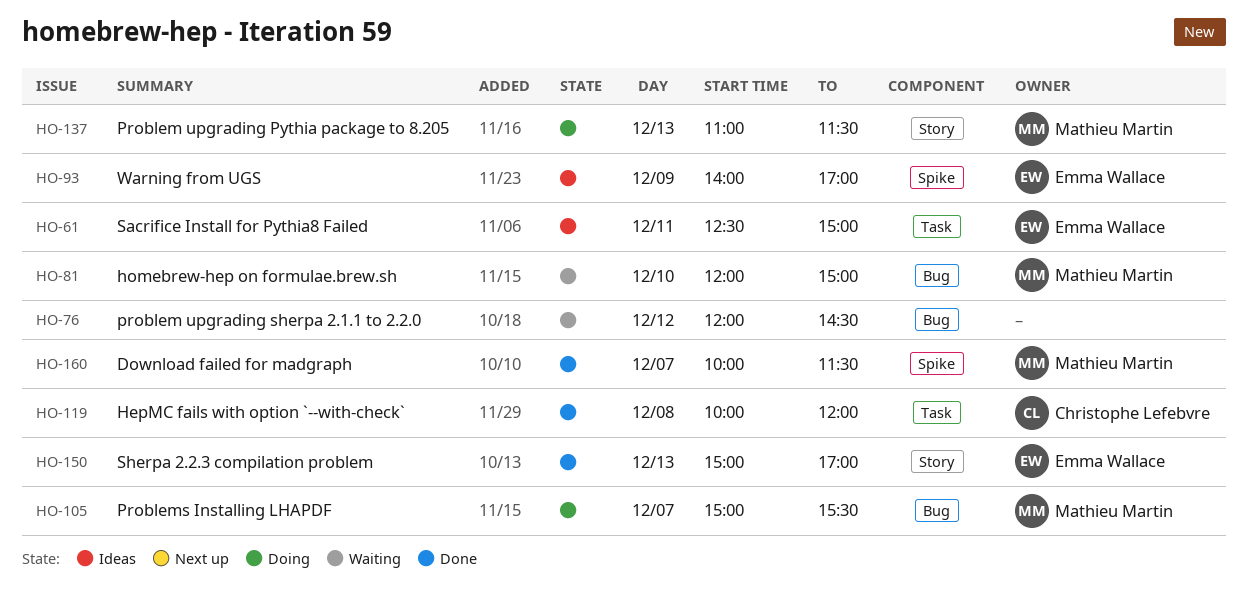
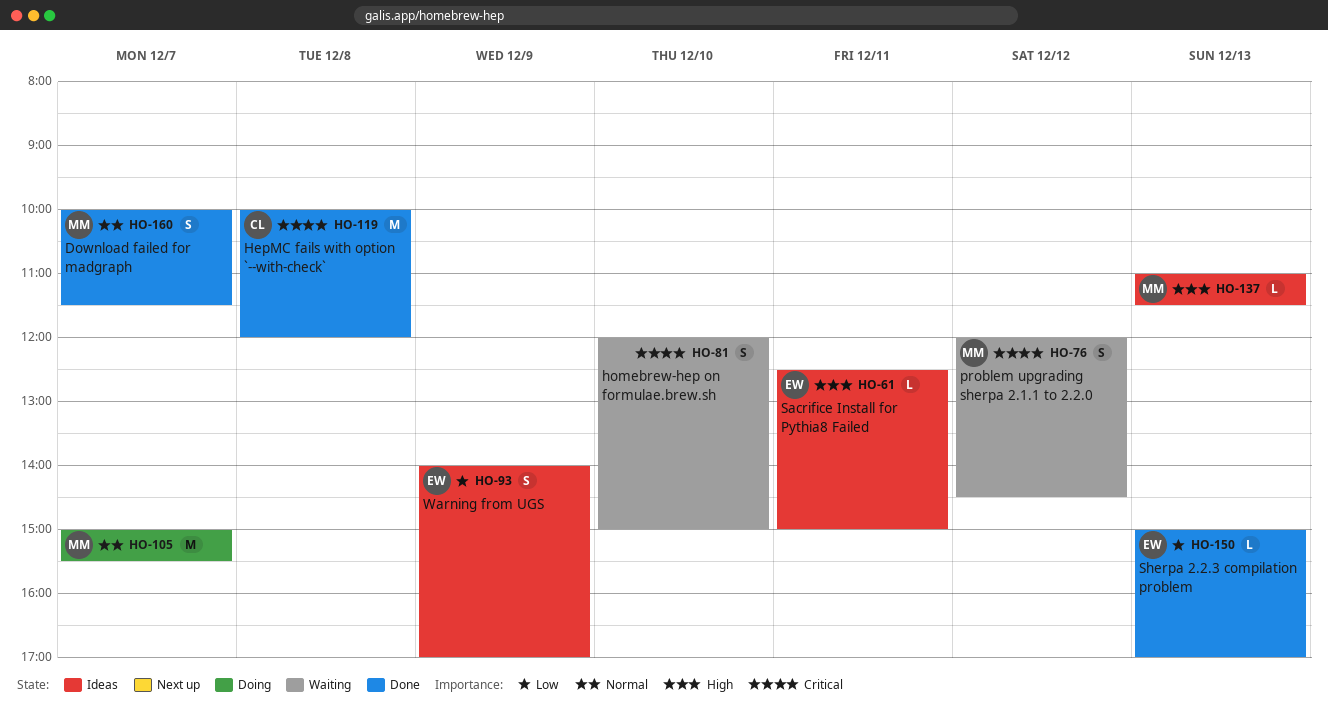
HO-76, owner: none -> Mathieu Martin
HO-81, owner: Mathieu Martin -> none
HO-137, status: Doing -> Ideas

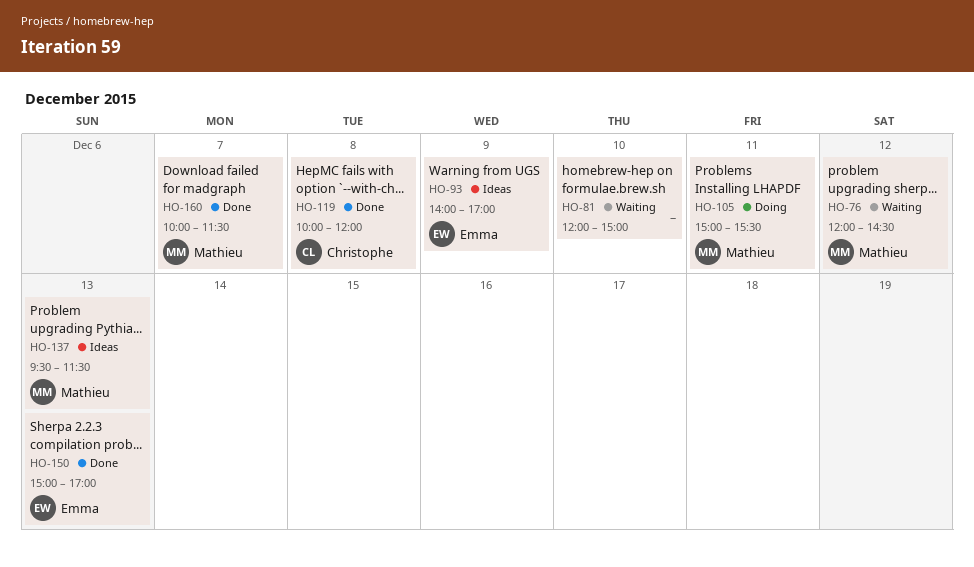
HO-61: present -> none
HO-105, day: Dec 7 -> Dec 11
HO-137, begins: 11:00 -> 09:30

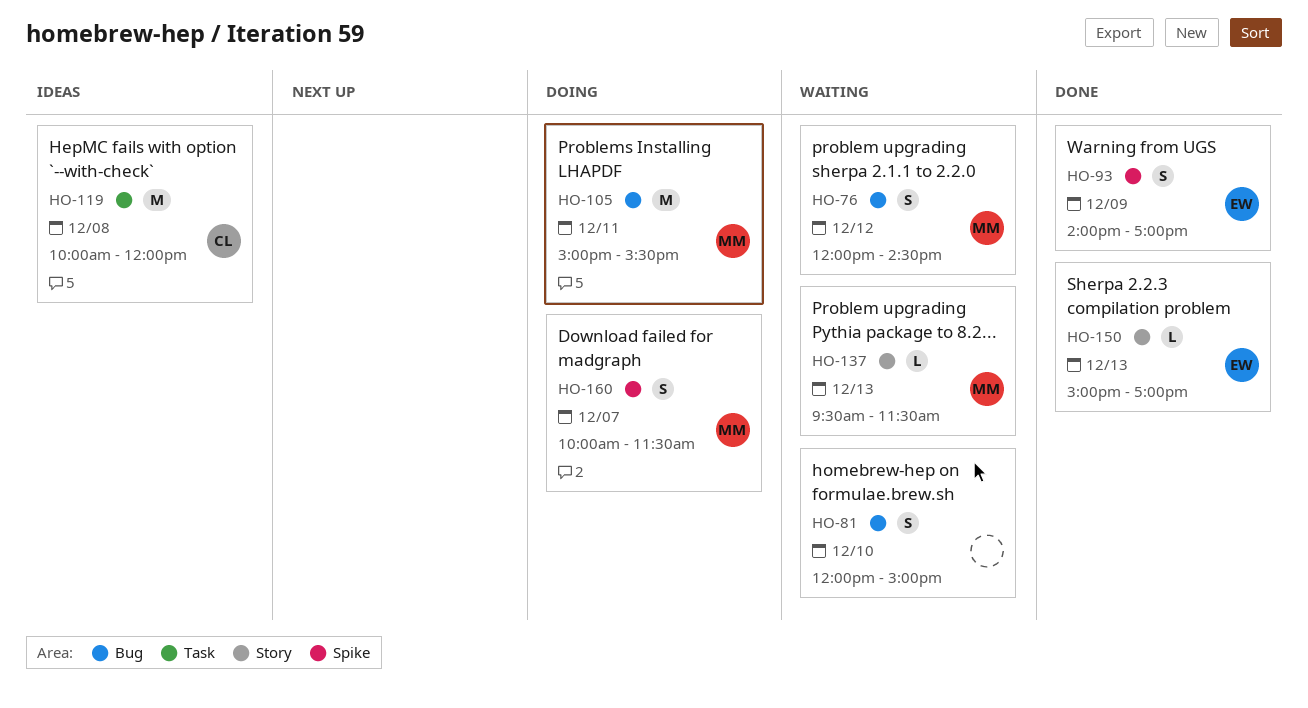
HO-93, status: Ideas -> Done
HO-119, status: Done -> Ideas
HO-137, status: Ideas -> Waiting
HO-160, status: Done -> Doing

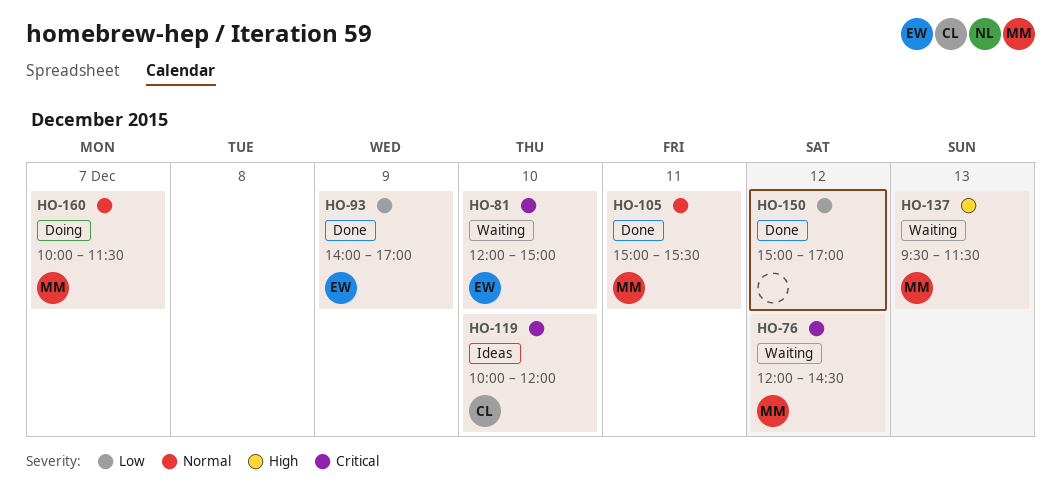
HO-81, owner: none -> EW
HO-105, status: Doing -> Done
HO-119, day: Dec 8 -> Dec 10
HO-150, owner: EW -> none
HO-150, day: Dec 13 -> Dec 12

